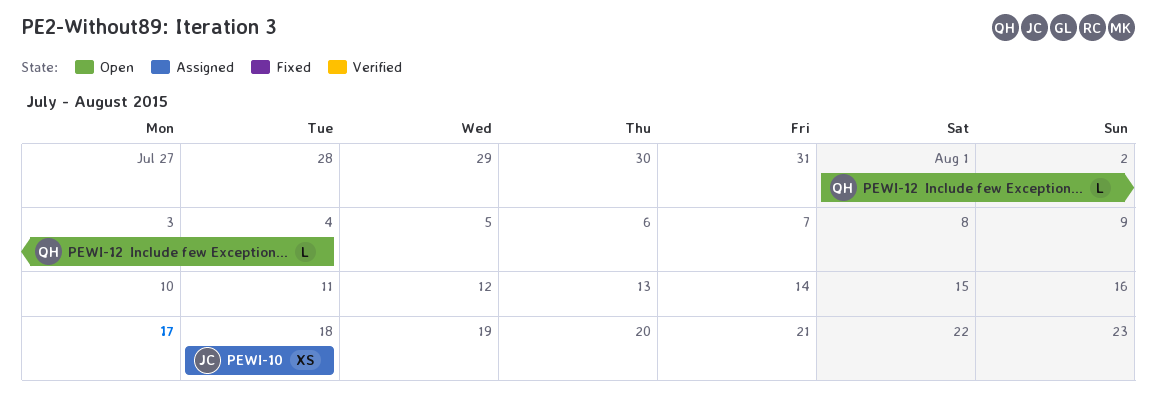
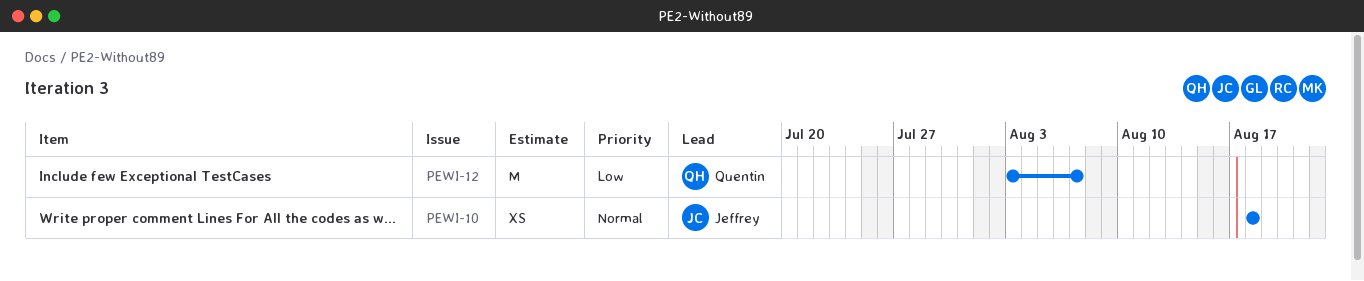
PEWI-12, estimate: L -> M
PEWI-12, start: Aug 1 -> Aug 3
PEWI-12, due: Aug 4 -> Aug 7

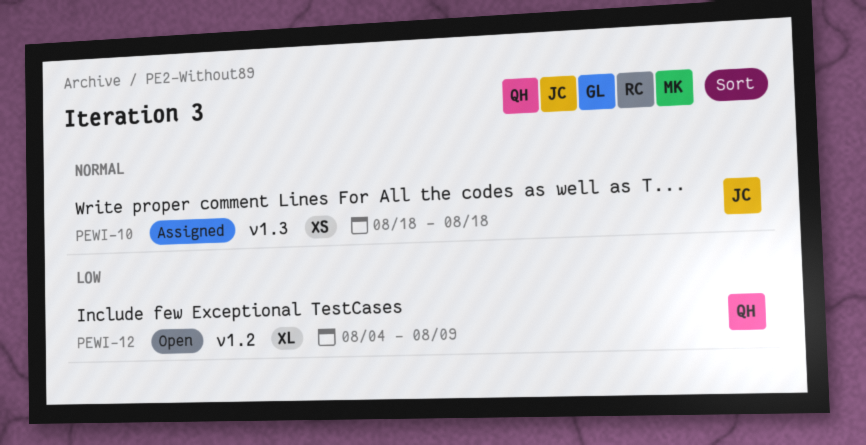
PEWI-12, estimate: M -> XL
PEWI-12, start: Aug 3 -> Aug 4
PEWI-12, due: Aug 7 -> Aug 9

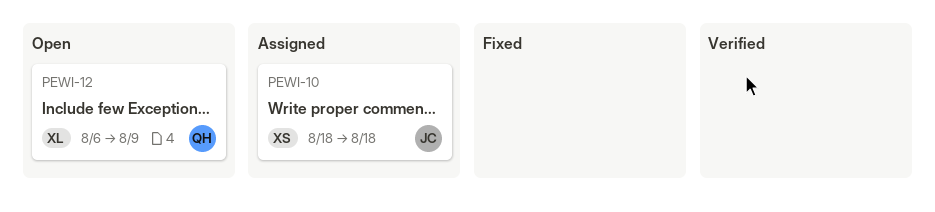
PEWI-12, start: Aug 4 -> Aug 6

